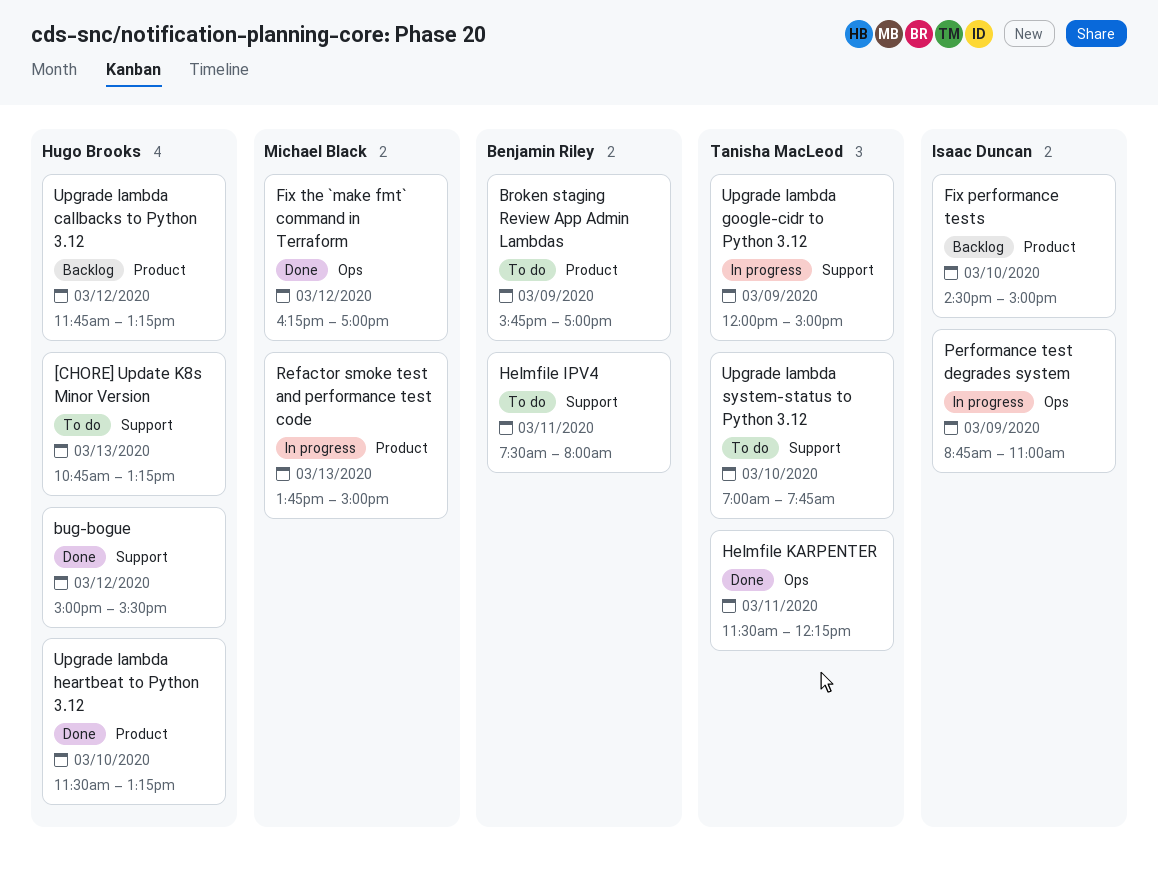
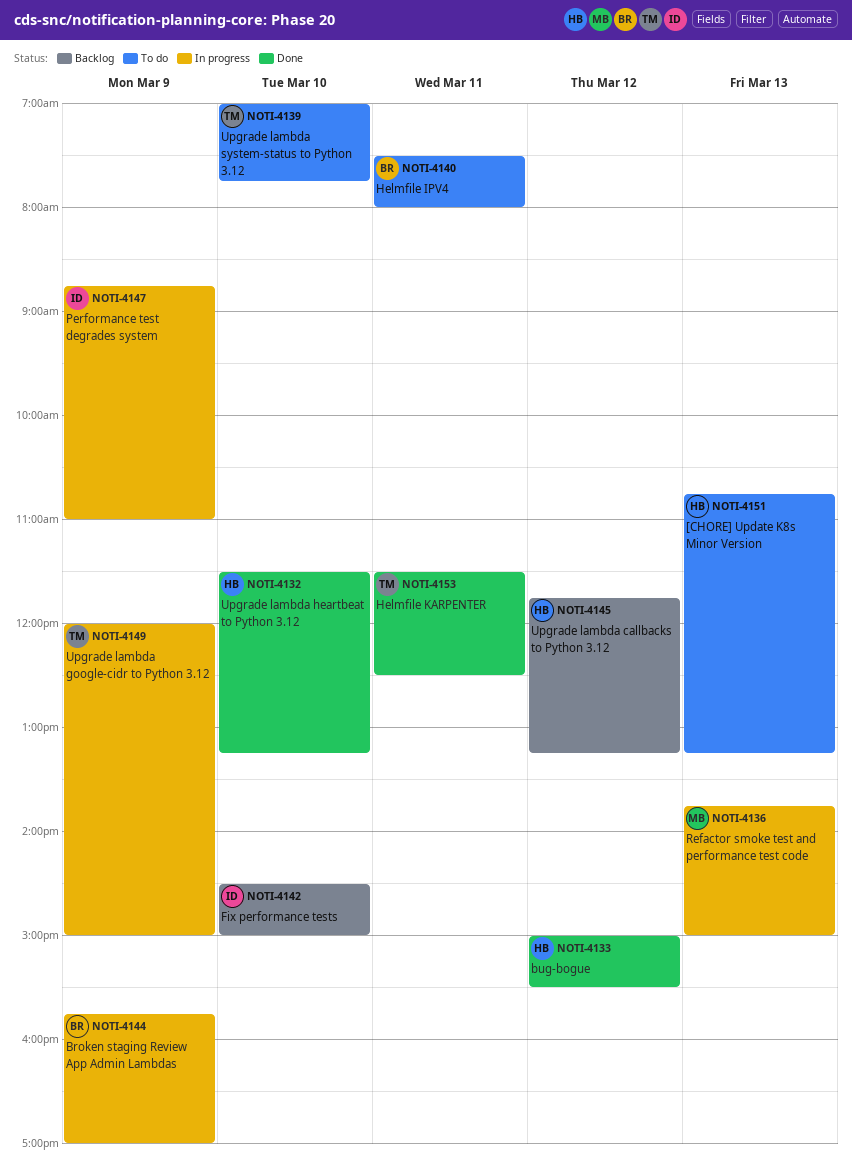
Broken staging Review App Admin Lambdas, status: To do -> In progress
Fix the `make fmt` command in Terraform: present -> none
Helmfile KARPENTER, ends: 12:15 -> 12:30

